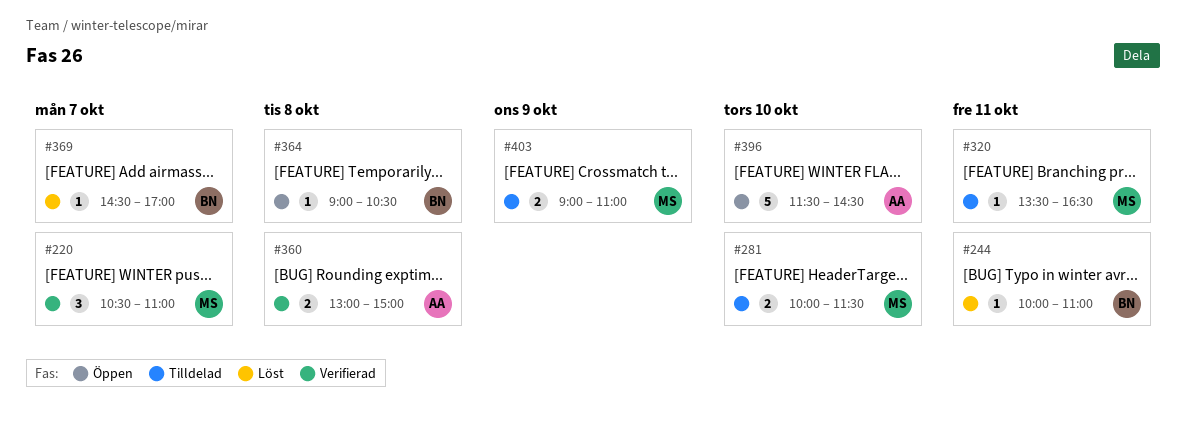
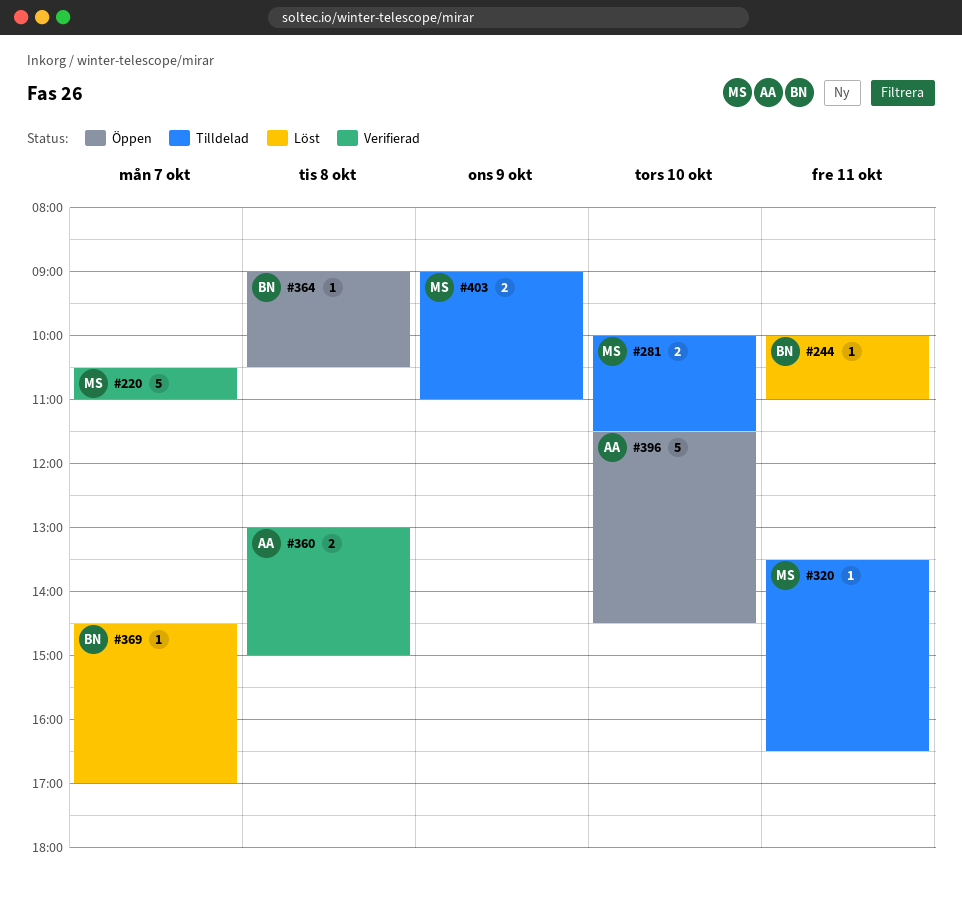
#220, estimate: 3 -> 5

